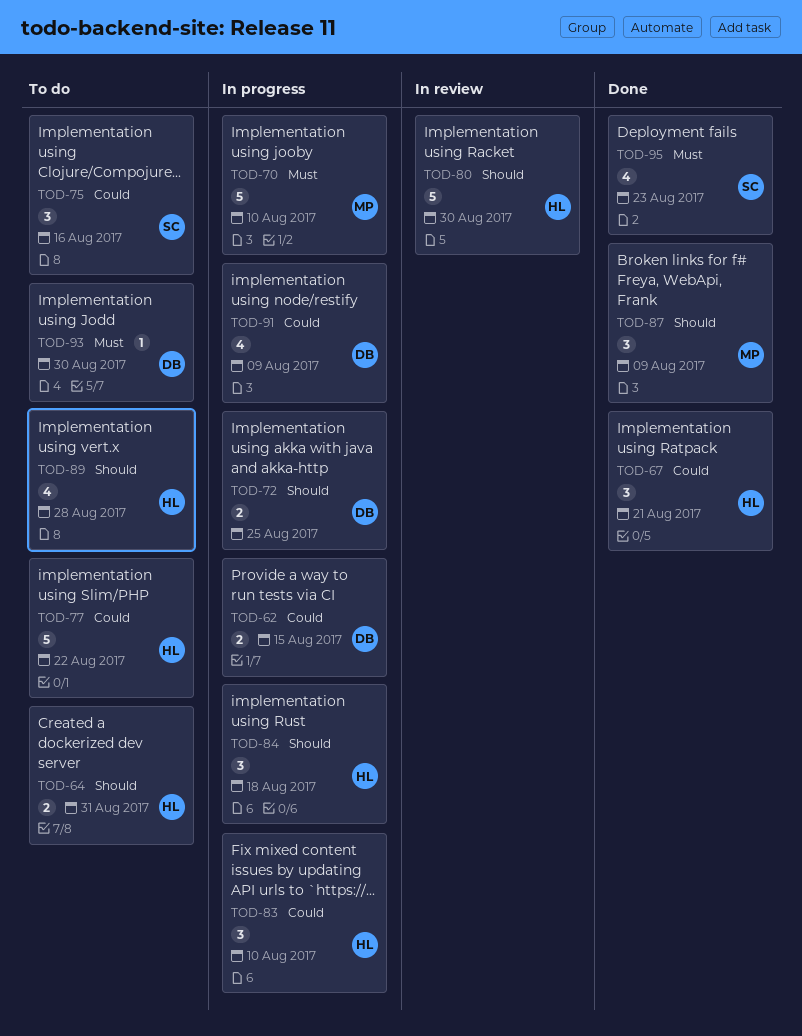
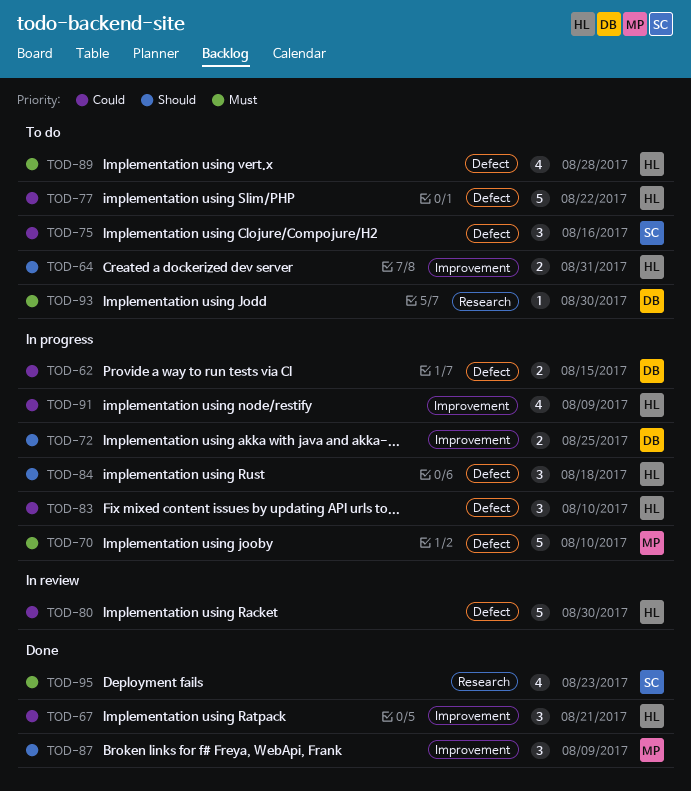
TOD-80, priority: Should -> Could
TOD-89, priority: Should -> Must
TOD-91, owner: DB -> HL

